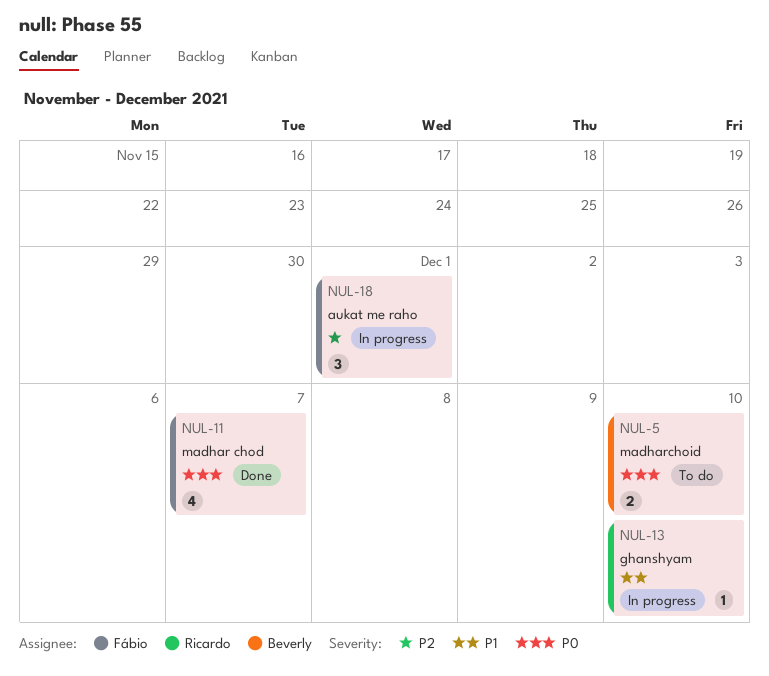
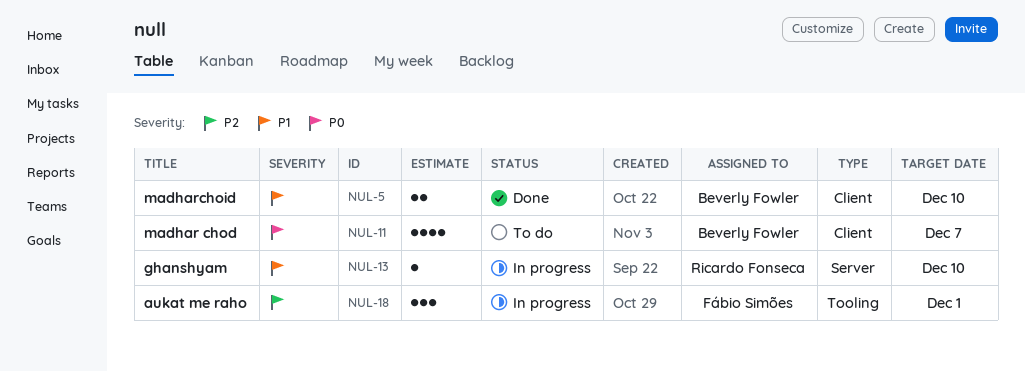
NUL-5, status: To do -> Done
NUL-5, priority: P0 -> P1
NUL-11, status: Done -> To do
NUL-11, owner: Fábio Simões -> Beverly Fowler

